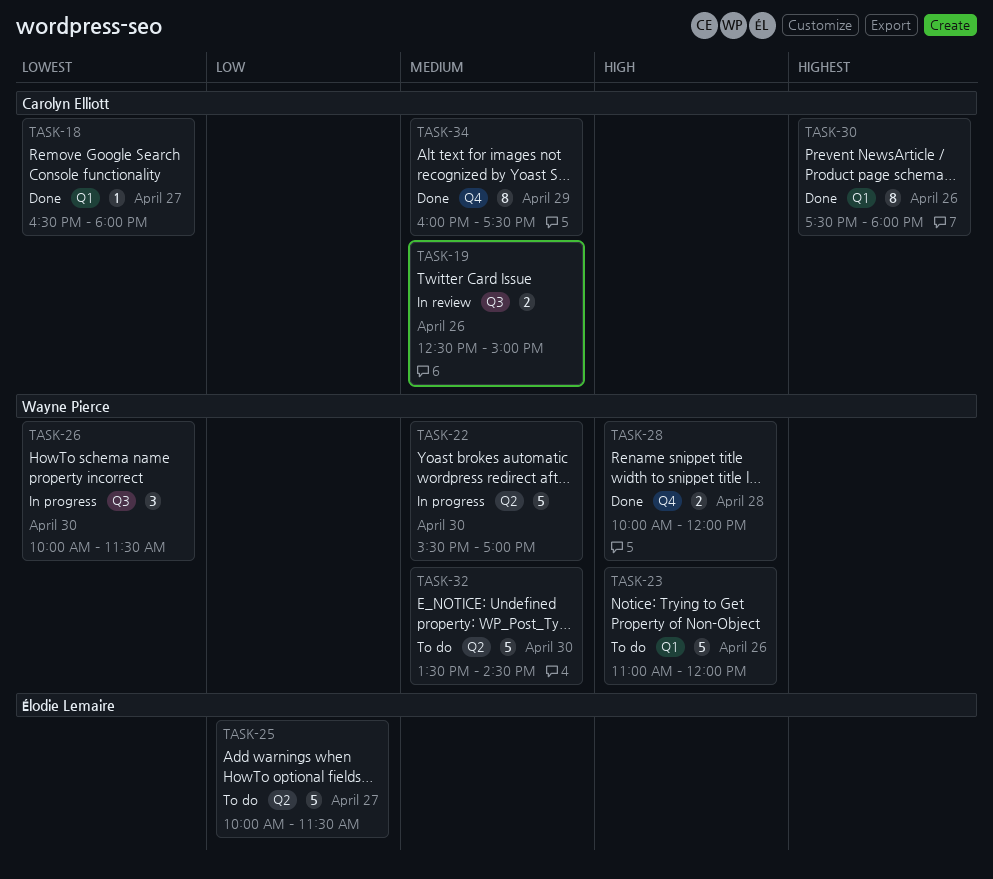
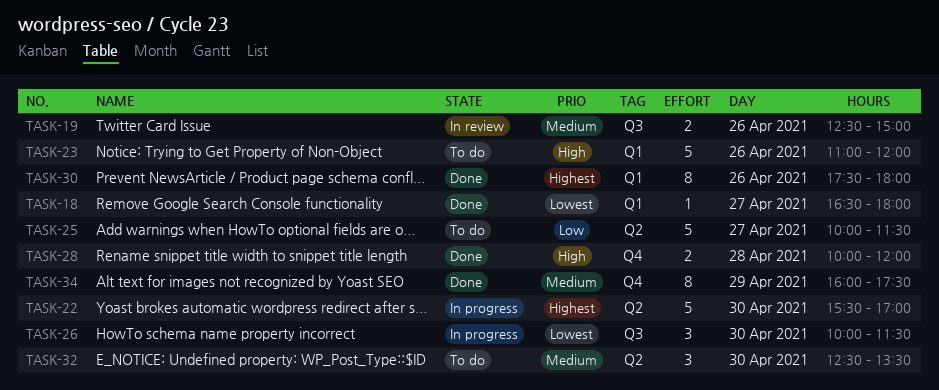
TASK-22, priority: Medium -> Highest
TASK-32, estimate: 5 -> 3
TASK-32, begins: 13:30 -> 12:30
TASK-32, ends: 14:30 -> 13:30

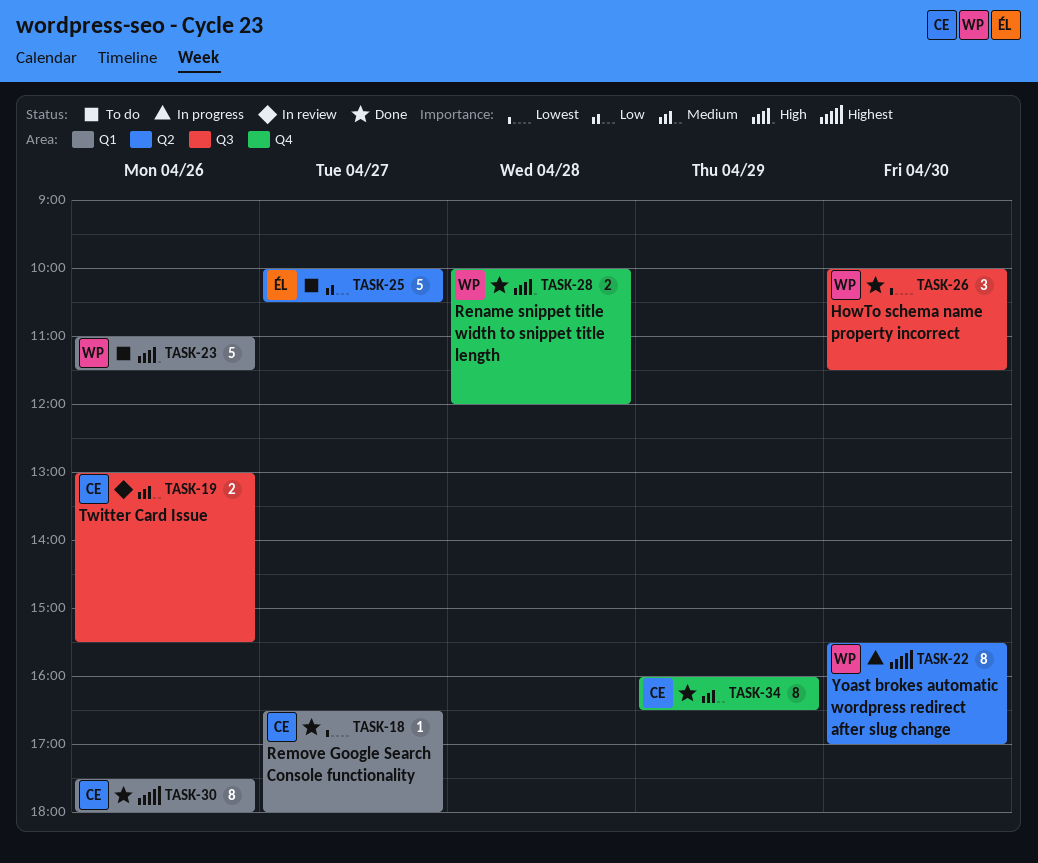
TASK-19, begins: 12:30 -> 13:00
TASK-19, ends: 15:00 -> 15:30
TASK-22, estimate: 5 -> 8
TASK-23, ends: 12:00 -> 11:30
TASK-25, ends: 11:30 -> 10:30
TASK-26, status: In progress -> Done
TASK-32: present -> none
TASK-34, ends: 17:30 -> 16:30

